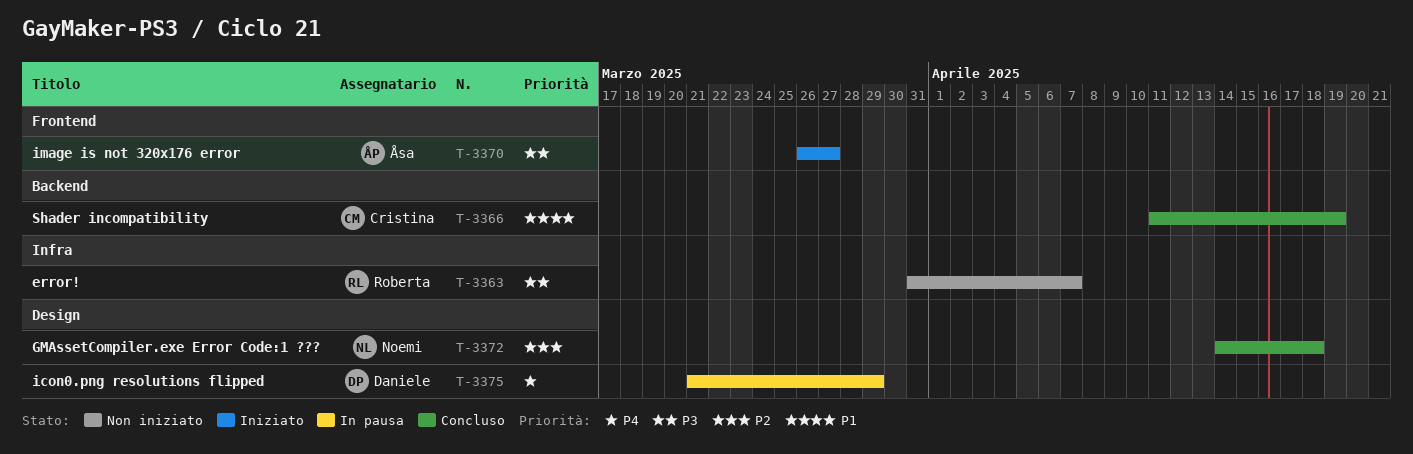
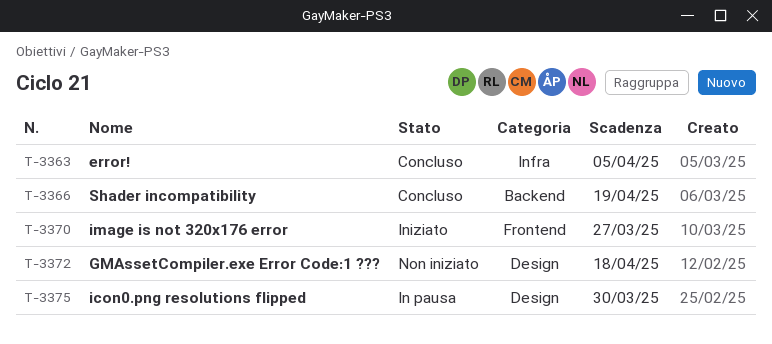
T-3363, status: Non iniziato -> Concluso
T-3363, due: Apr 7 -> Apr 5
T-3372, status: Concluso -> Non iniziato
T-3375, due: Mar 29 -> Mar 30

